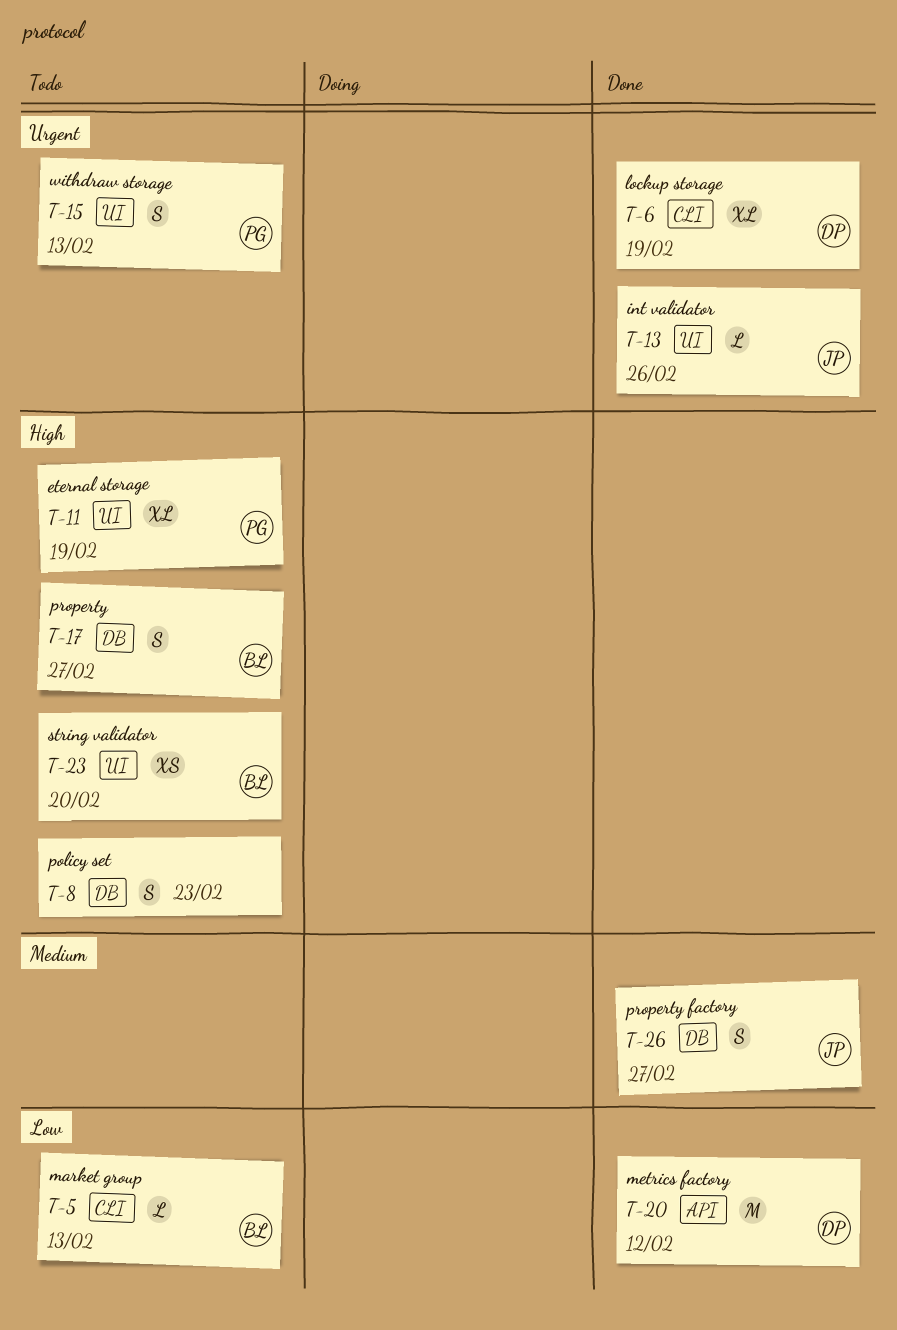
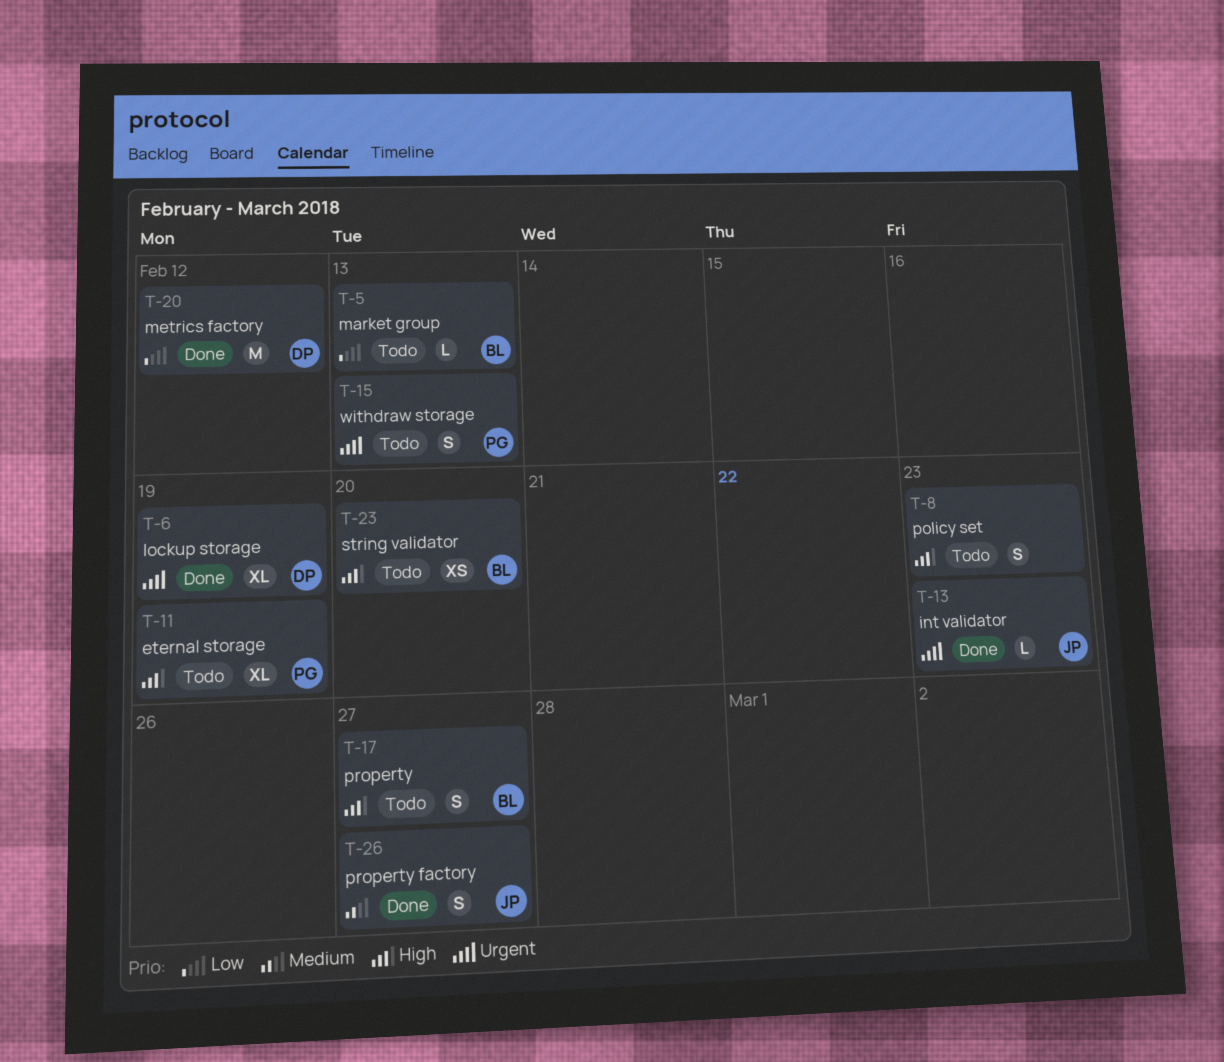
T-13, due: Feb 26 -> Feb 23

